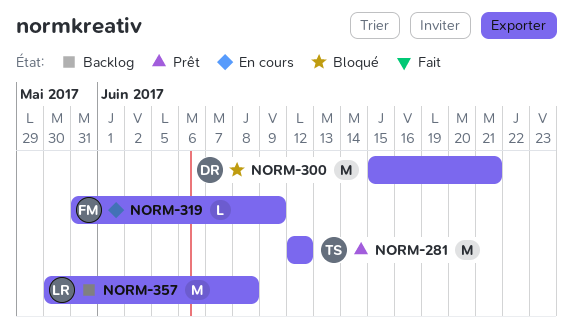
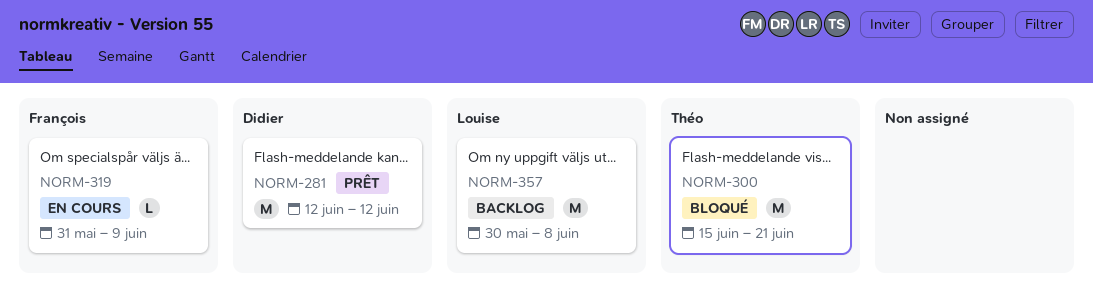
NORM-281, owner: Théo -> Didier
NORM-300, owner: Didier -> Théo

